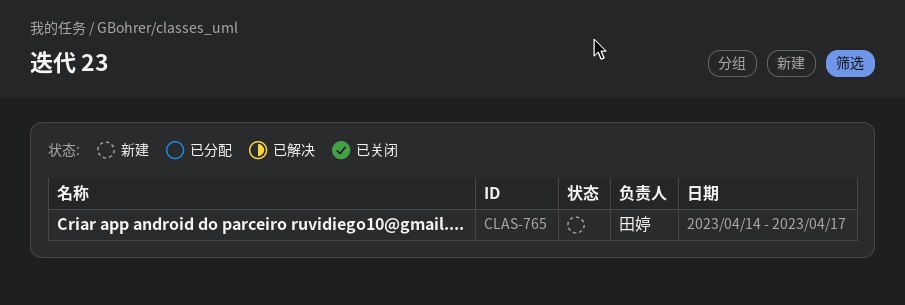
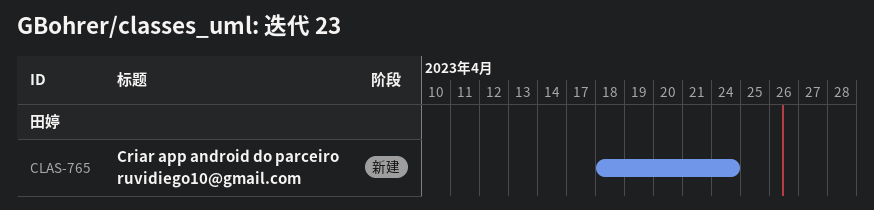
CLAS-765, start: Apr 14 -> Apr 18
CLAS-765, due: Apr 17 -> Apr 24

